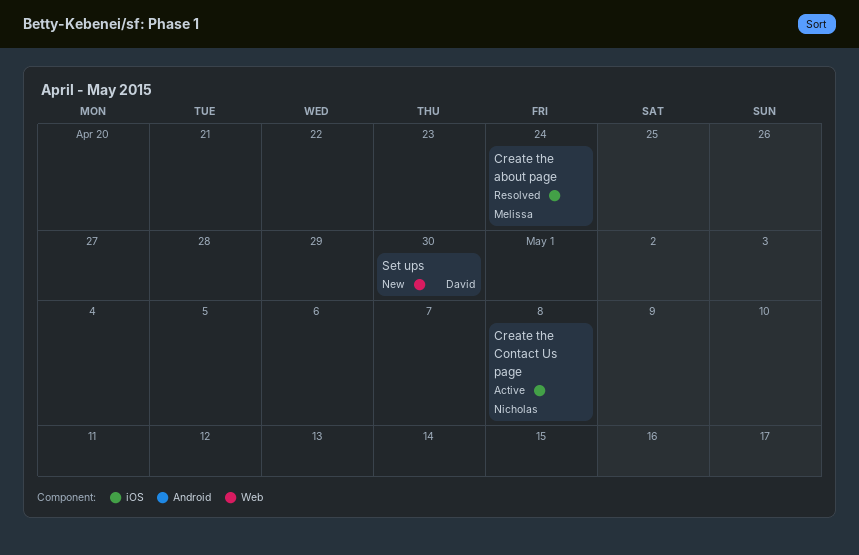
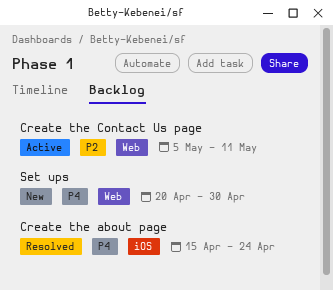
Create the Contact Us page, label: iOS -> Web
Create the Contact Us page, due: May 8 -> May 11

